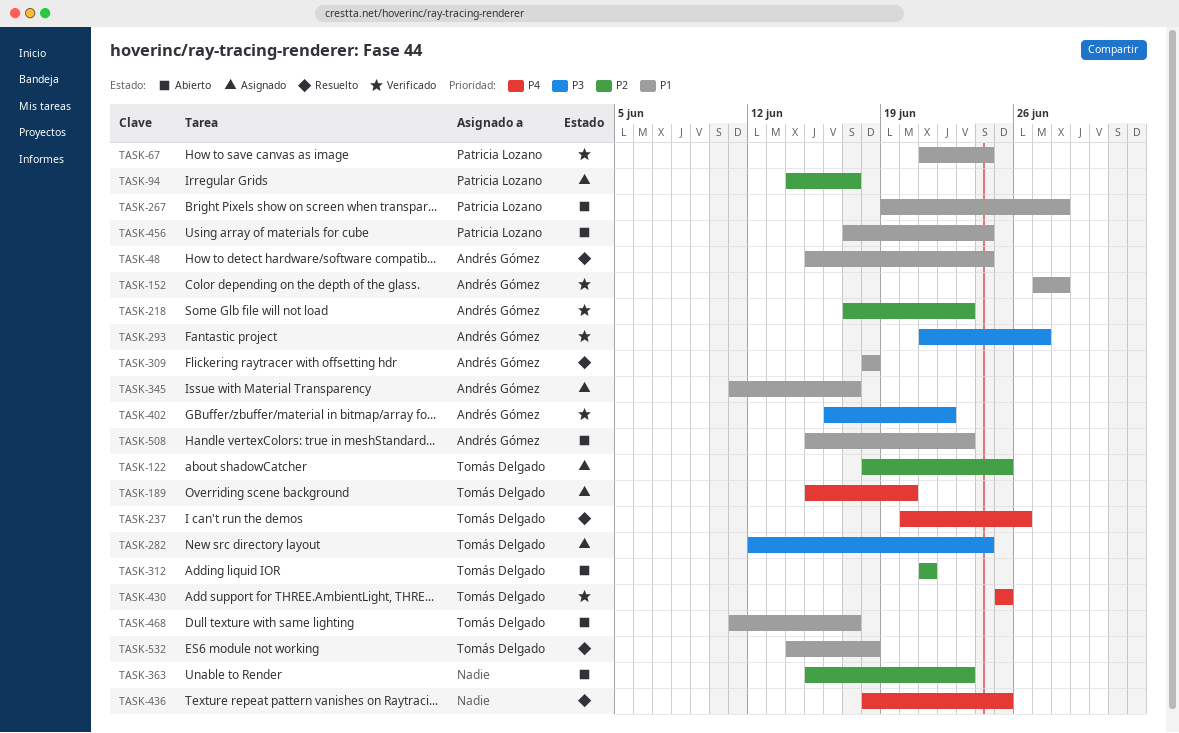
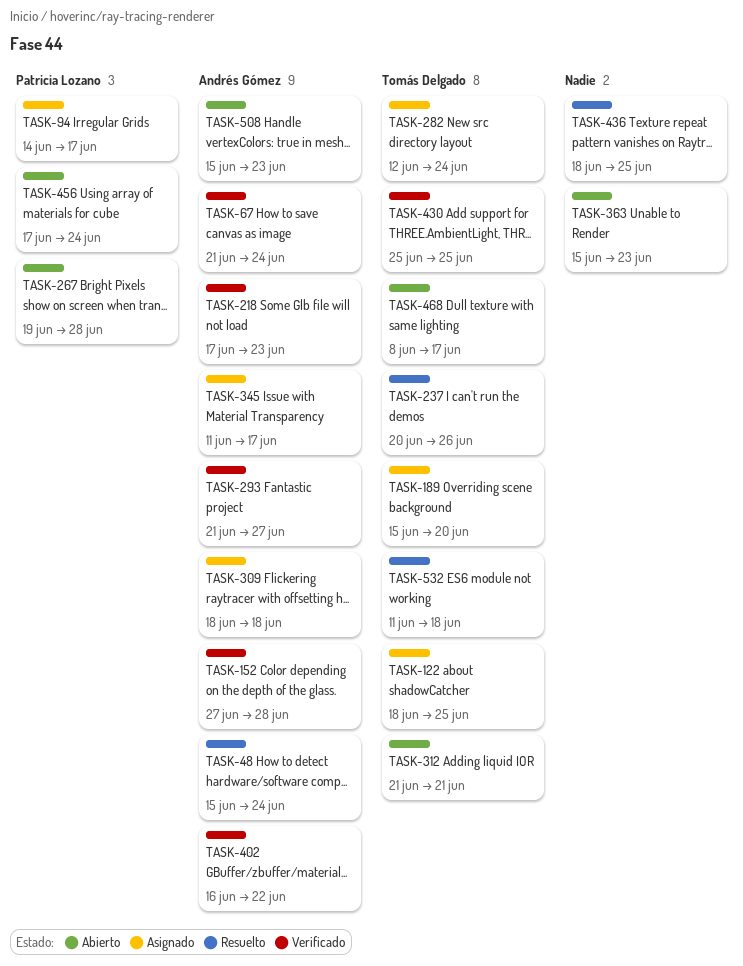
TASK-67, owner: Patricia Lozano -> Andrés Gómez
TASK-309, status: Resuelto -> Asignado
TASK-468, start: Jun 11 -> Jun 8
TASK-532, start: Jun 14 -> Jun 11

